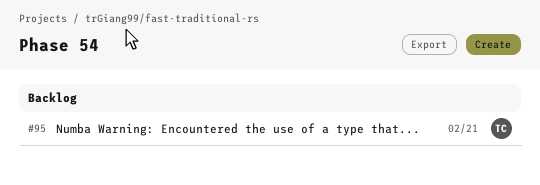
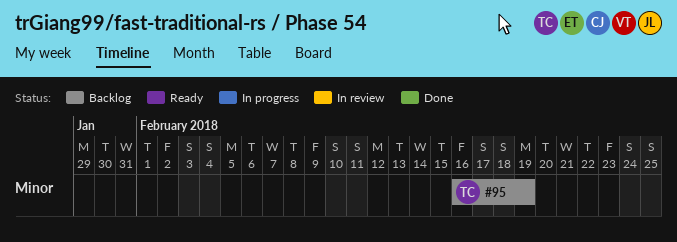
#95, due: Feb 21 -> Feb 19

